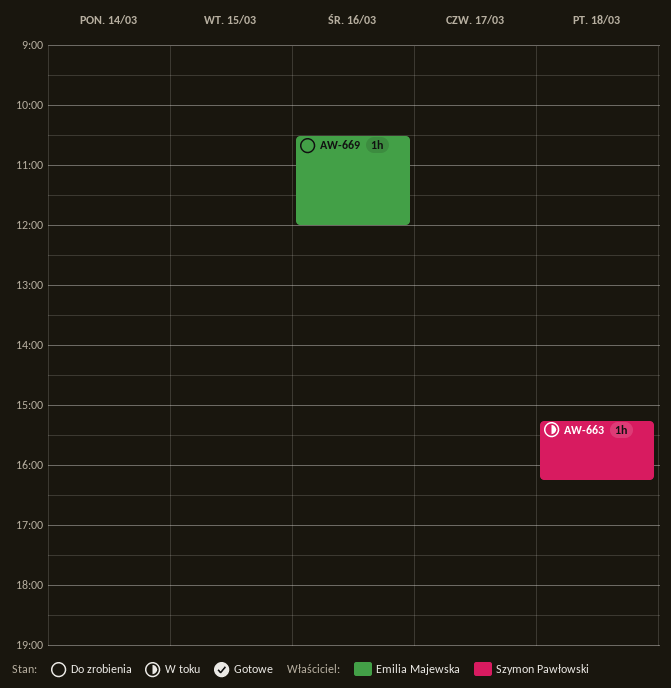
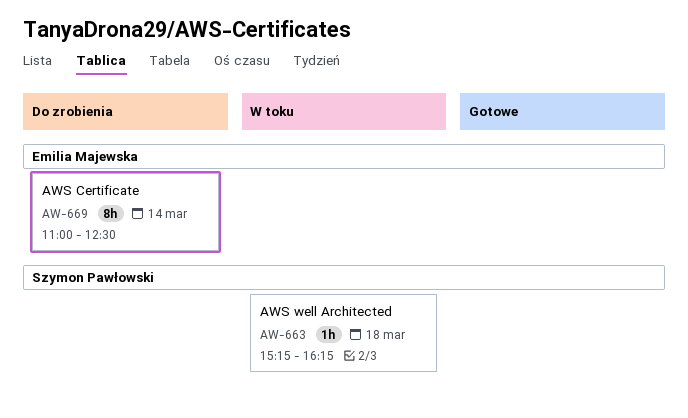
AW-669, estimate: 1h -> 8h
AW-669, day: Mar 16 -> Mar 14
AW-669, begins: 10:30 -> 11:00
AW-669, ends: 12:00 -> 12:30

